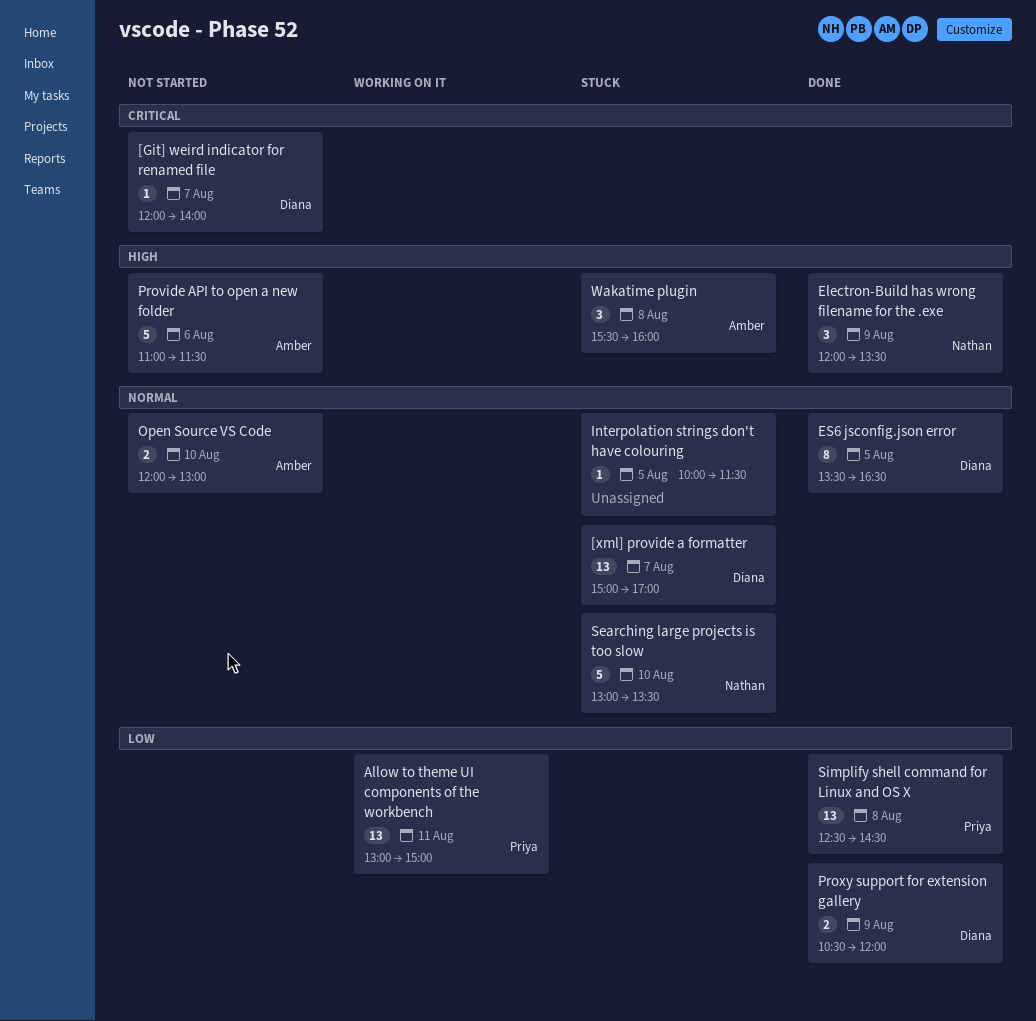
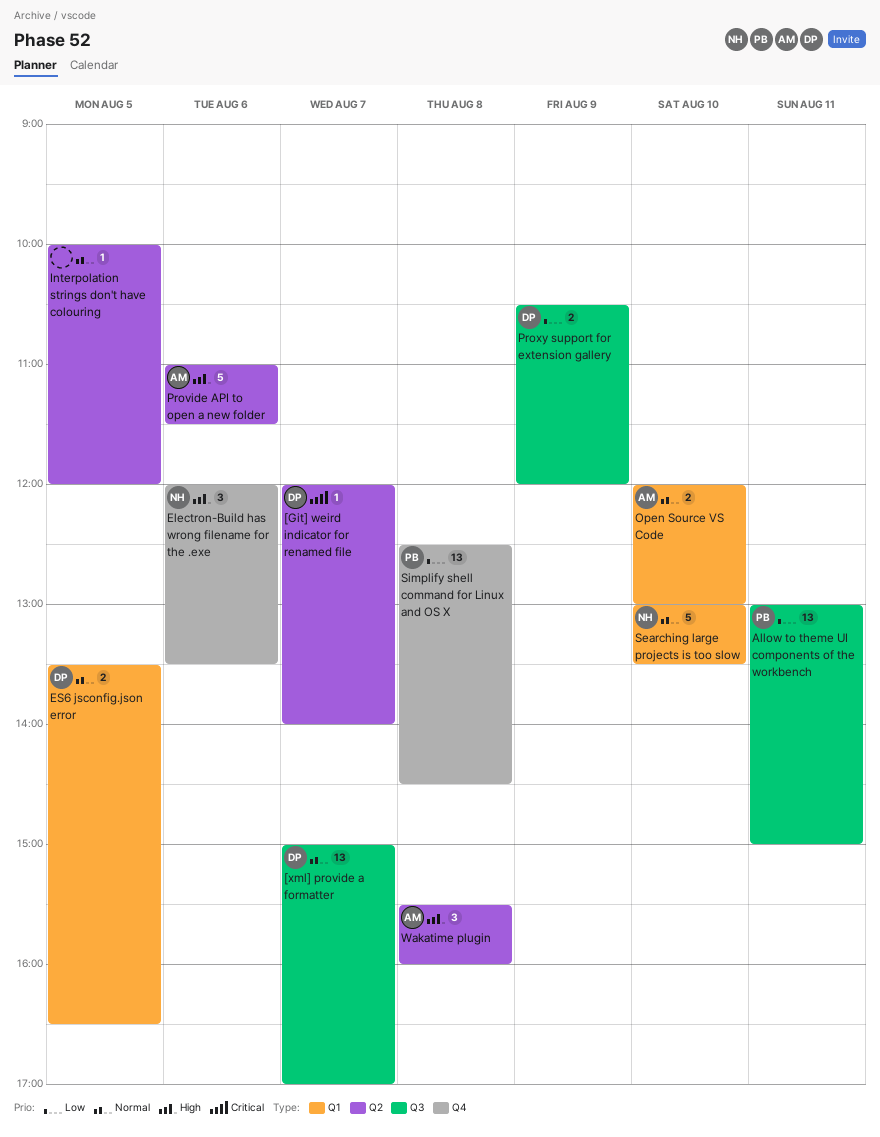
Electron-Build has wrong filename for the .exe, day: Aug 9 -> Aug 6
ES6 jsconfig.json error, estimate: 8 -> 2
Interpolation strings don't have colouring, ends: 11:30 -> 12:00

